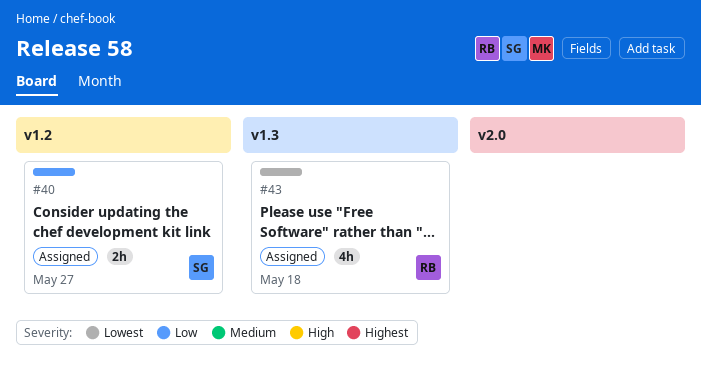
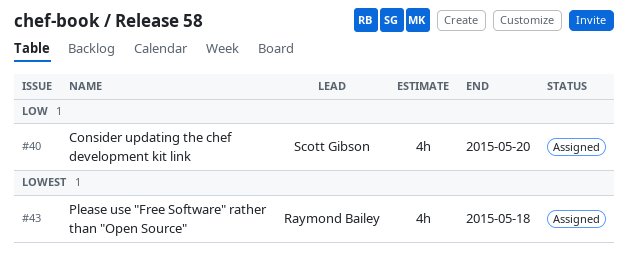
#40, estimate: 2h -> 4h
#40, due: May 27 -> May 20

